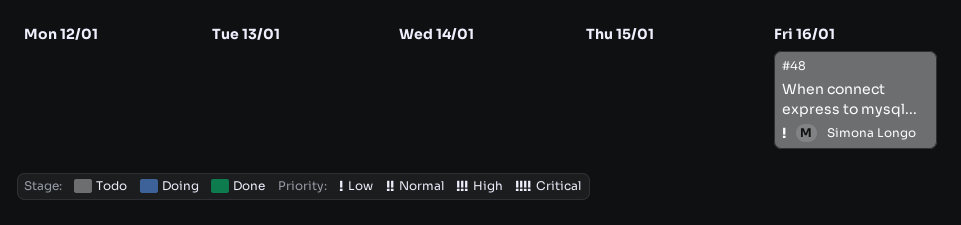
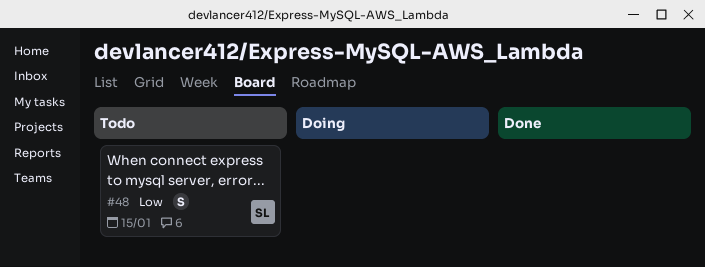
#48, estimate: M -> S
#48, due: Jan 16 -> Jan 15

